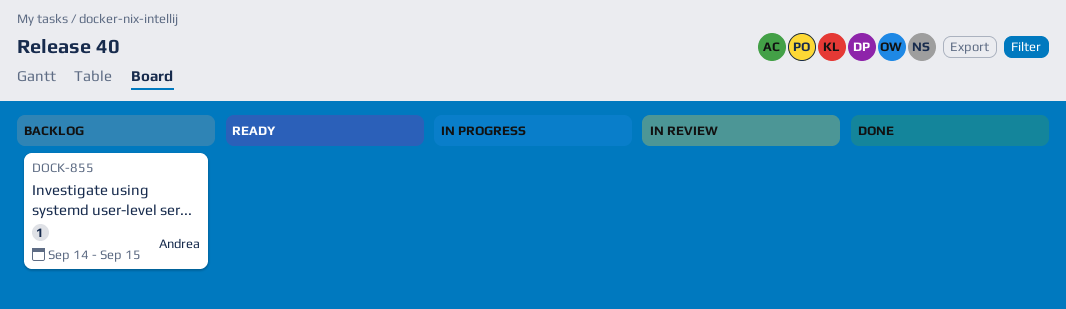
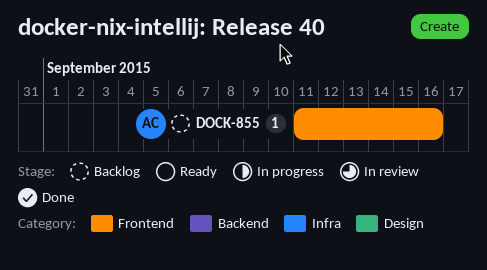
DOCK-855, start: Sep 14 -> Sep 11
DOCK-855, due: Sep 15 -> Sep 16

